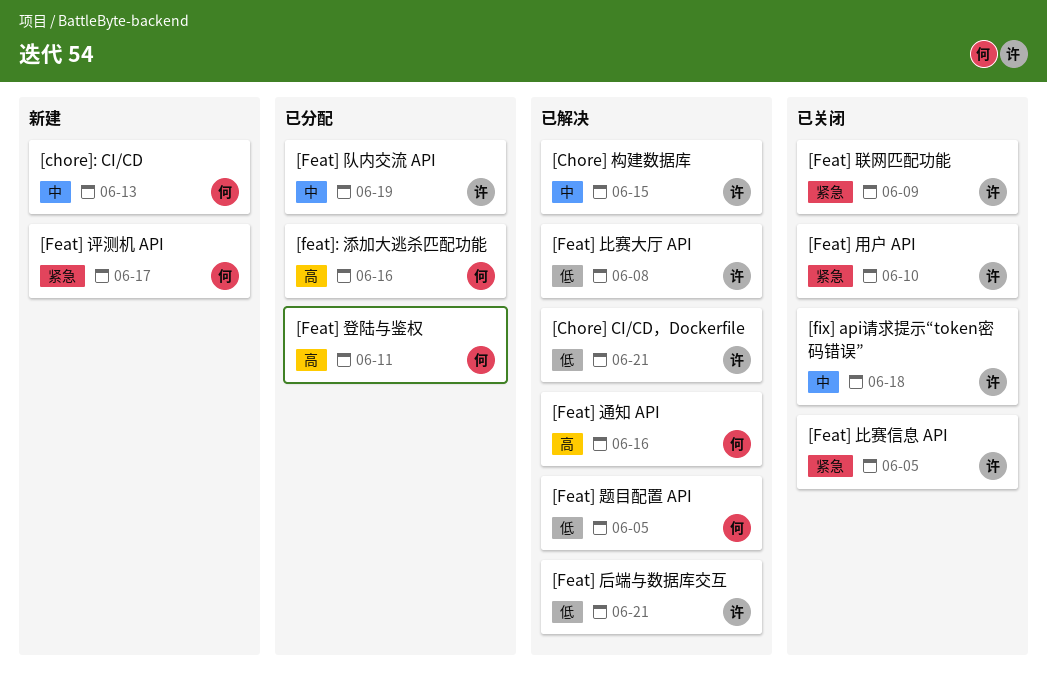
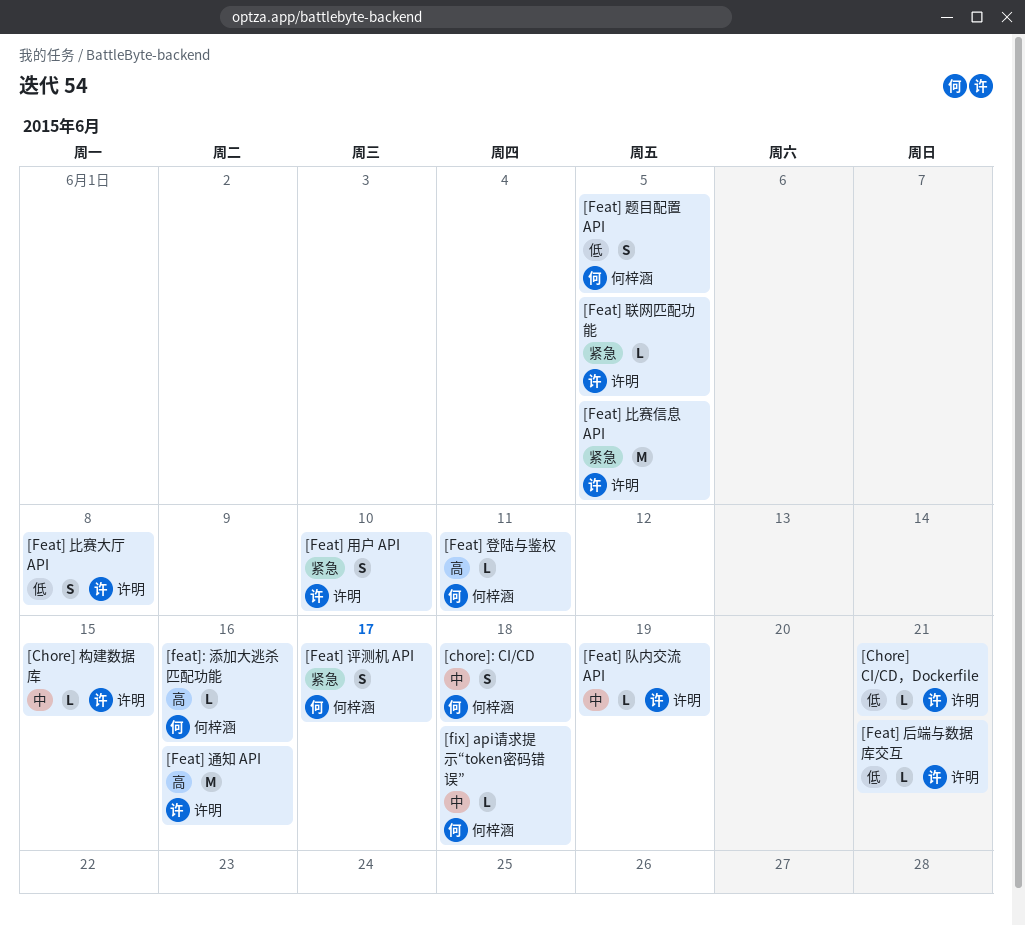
[chore]: CI/CD, due: Jun 13 -> Jun 18
[Feat] 联网匹配功能, due: Jun 9 -> Jun 5
[Feat] 通知 API, owner: 何梓涵 -> 许明
[fix] api请求提示“token密码错误”, owner: 许明 -> 何梓涵

